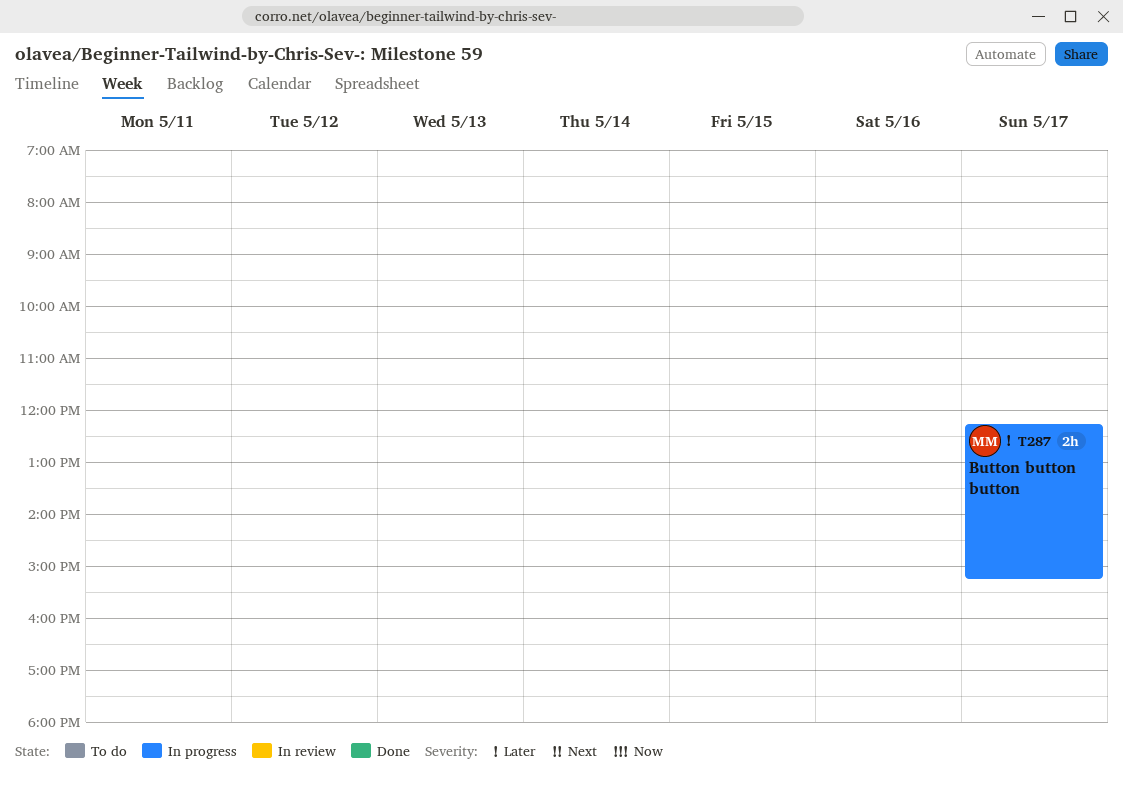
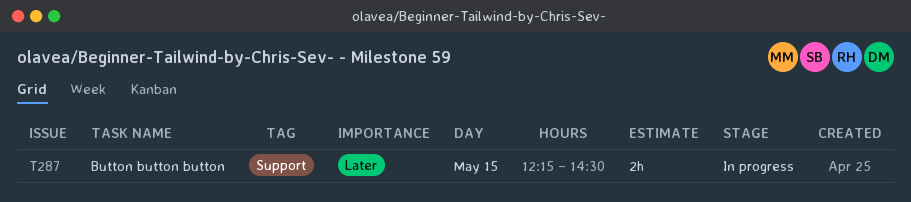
T287, day: May 17 -> May 15
T287, ends: 15:15 -> 14:30

